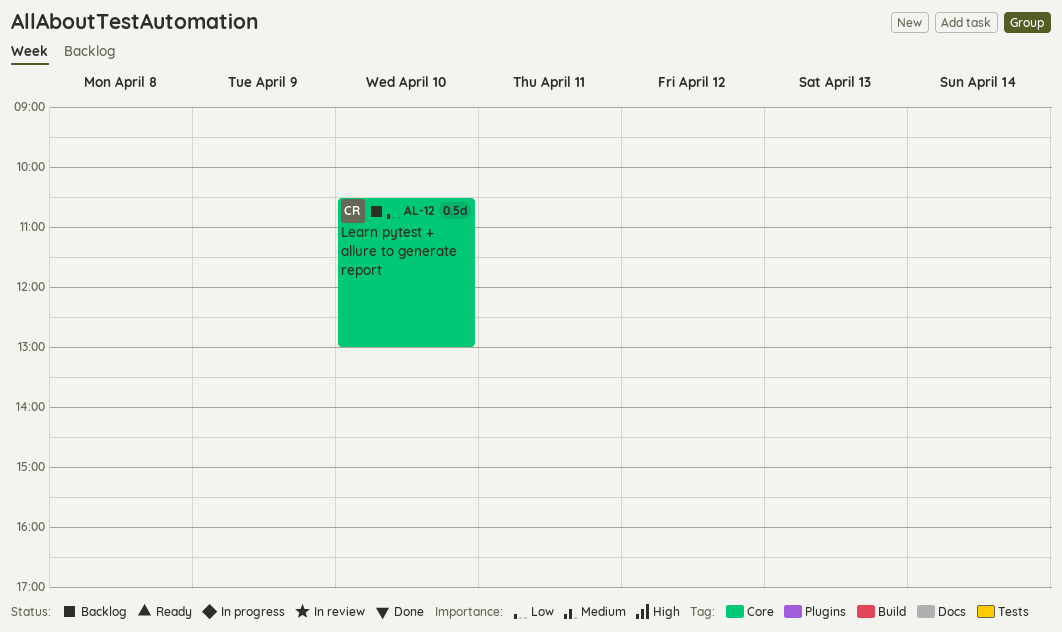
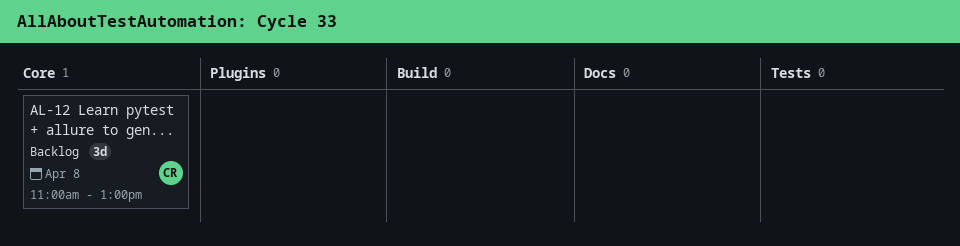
AL-12, estimate: 0.5d -> 3d
AL-12, day: Apr 10 -> Apr 8
AL-12, begins: 10:30 -> 11:00

